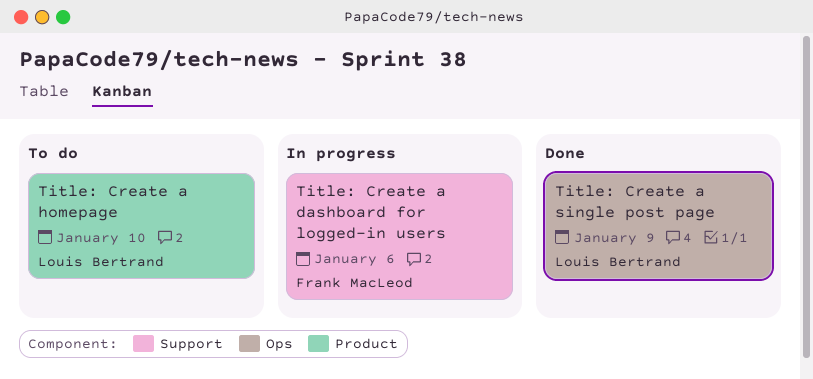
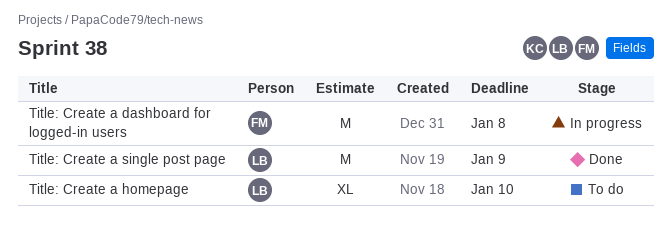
Title: Create a dashboard for logged-in users, due: Jan 6 -> Jan 8

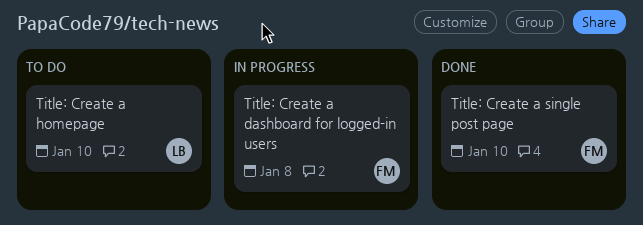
Title: Create a single post page, owner: LB -> FM
Title: Create a single post page, due: Jan 9 -> Jan 10

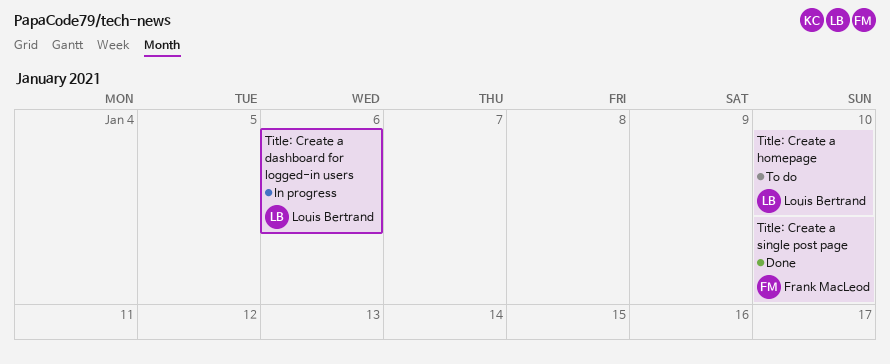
Title: Create a dashboard for logged-in users, owner: Frank MacLeod -> Louis Bertrand
Title: Create a dashboard for logged-in users, due: Jan 8 -> Jan 6

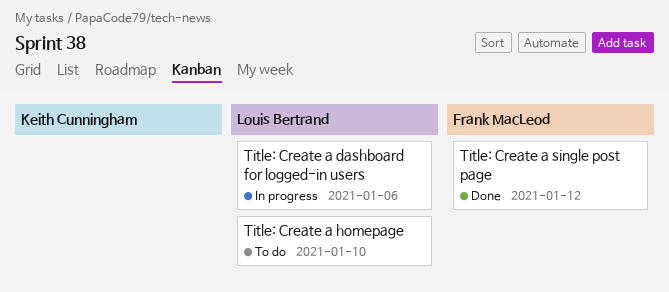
Title: Create a single post page, due: Jan 10 -> Jan 12

